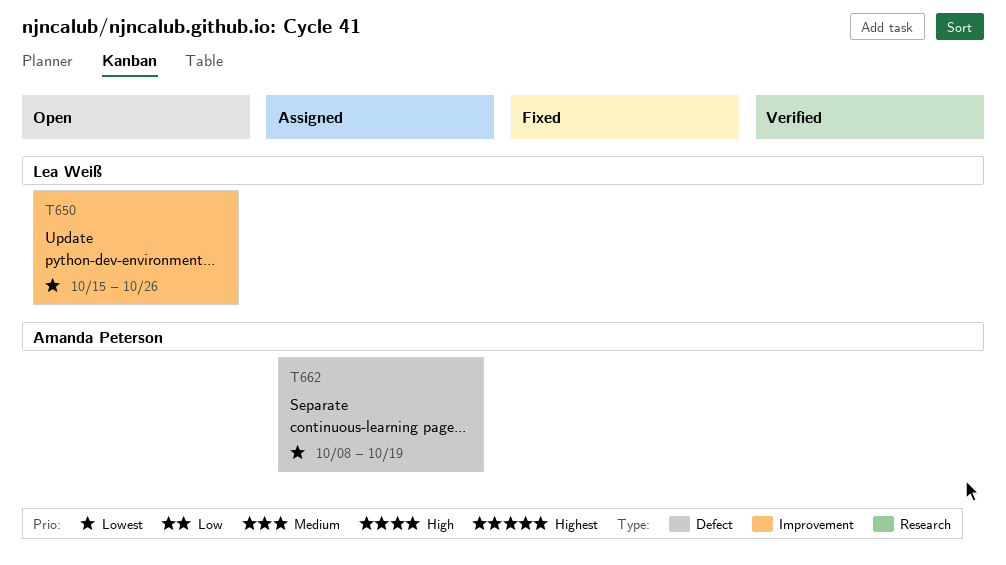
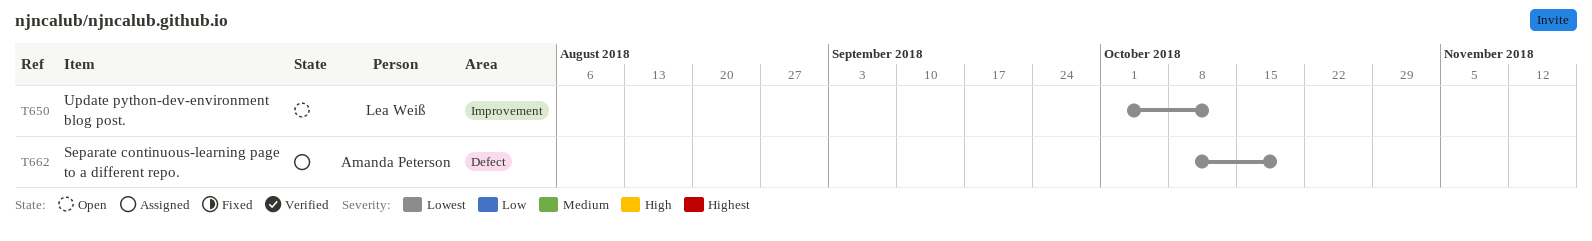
T650, start: Oct 15 -> Oct 1
T650, due: Oct 26 -> Oct 12

